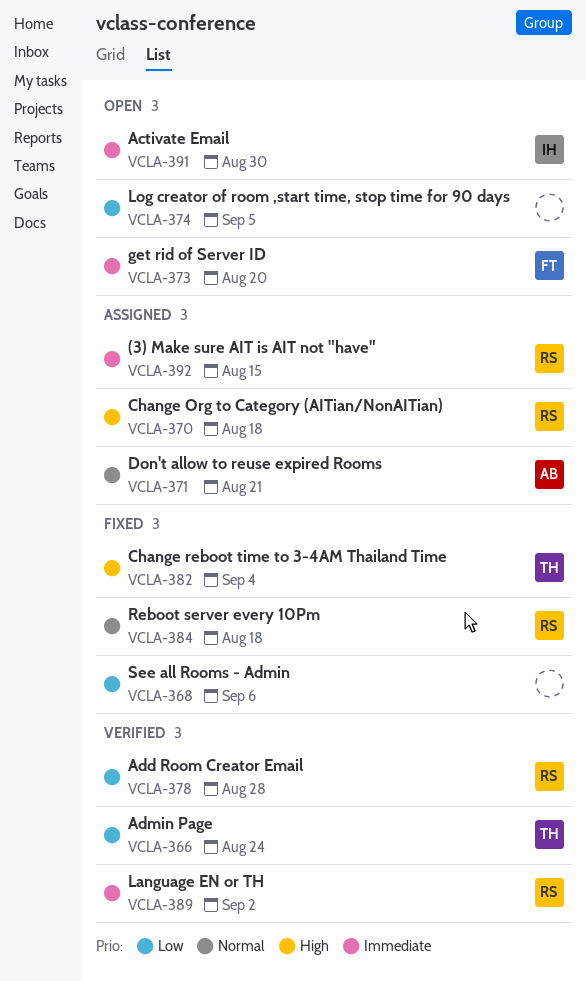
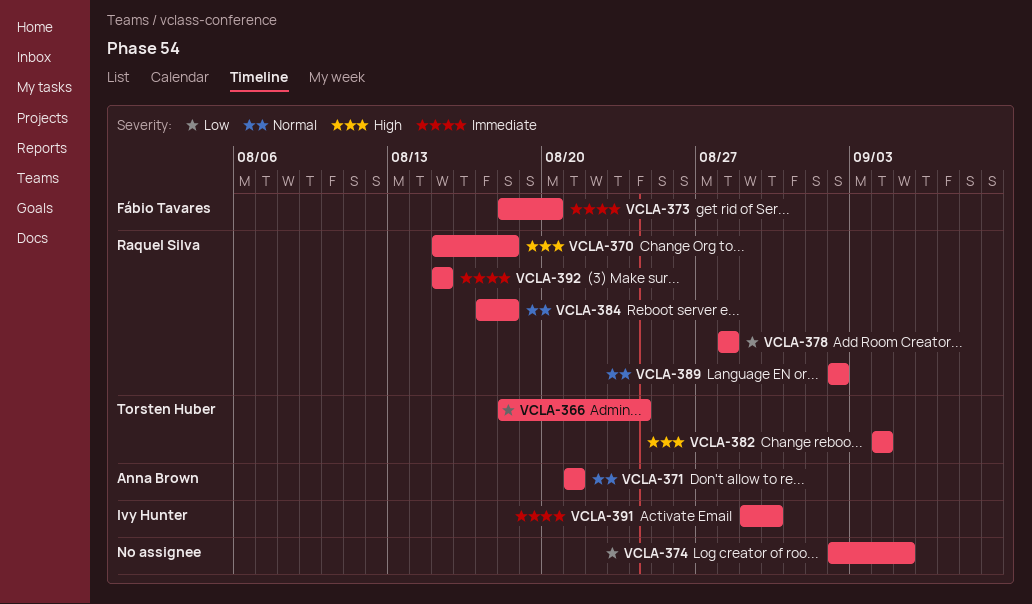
VCLA-368: present -> none
VCLA-389, priority: Immediate -> Normal

